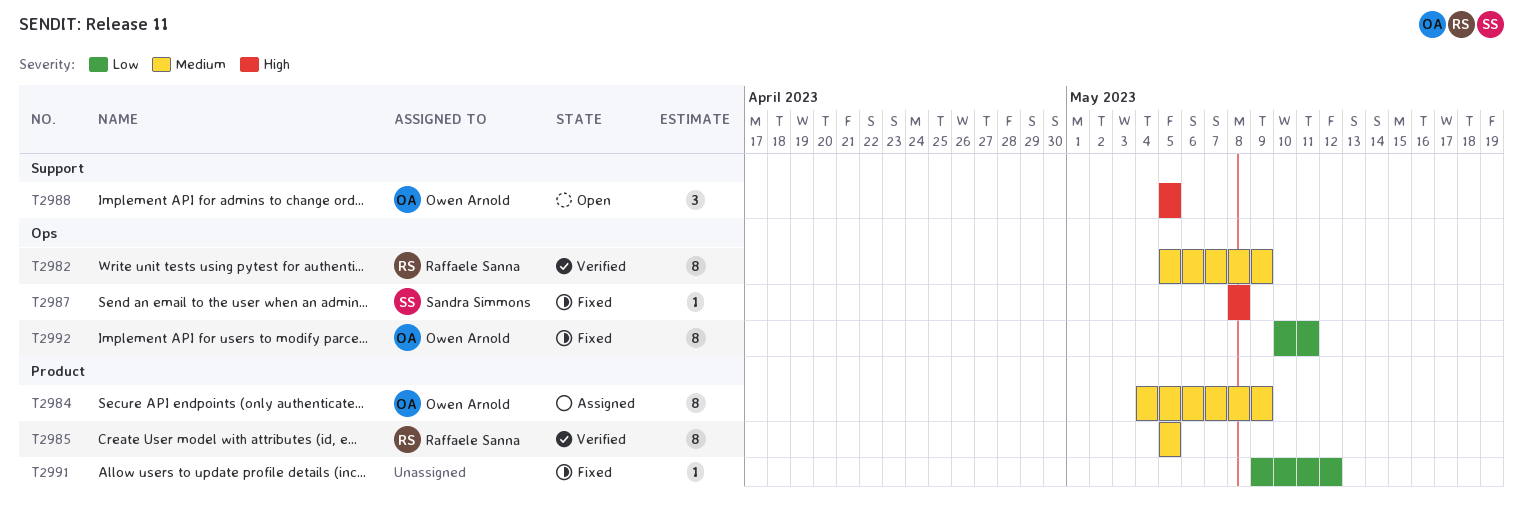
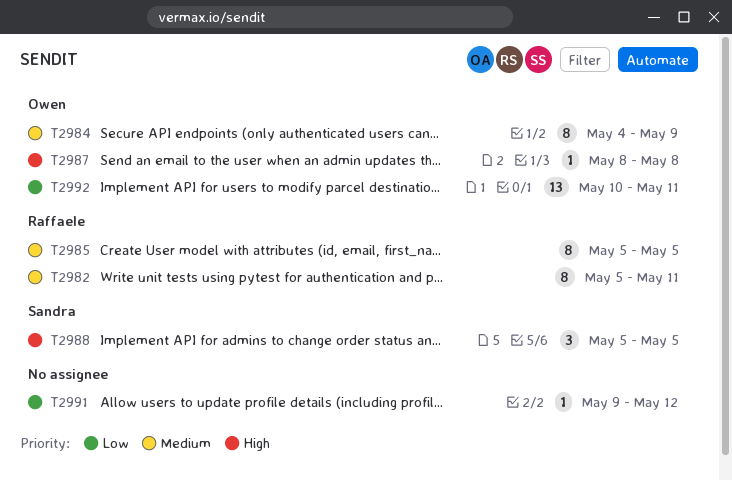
T2982, due: May 9 -> May 11
T2987, owner: Sandra Simmons -> Owen Arnold
T2988, owner: Owen Arnold -> Sandra Simmons
T2992, estimate: 8 -> 13

